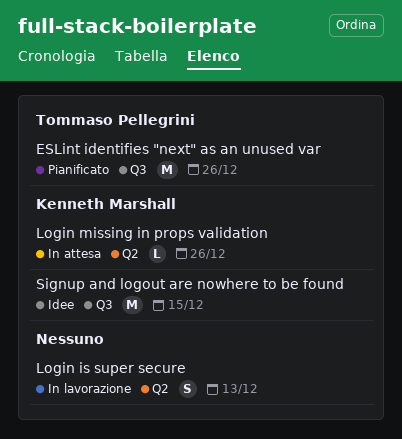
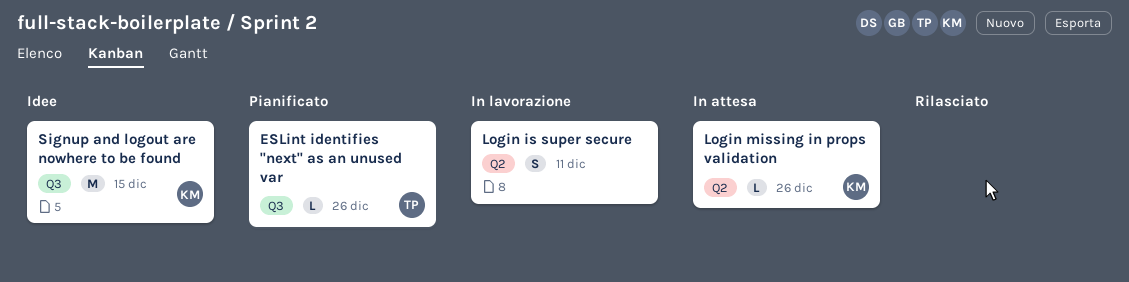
ESLint identifies "next" as an unused var, estimate: M -> L
Login is super secure, due: Dec 13 -> Dec 11

